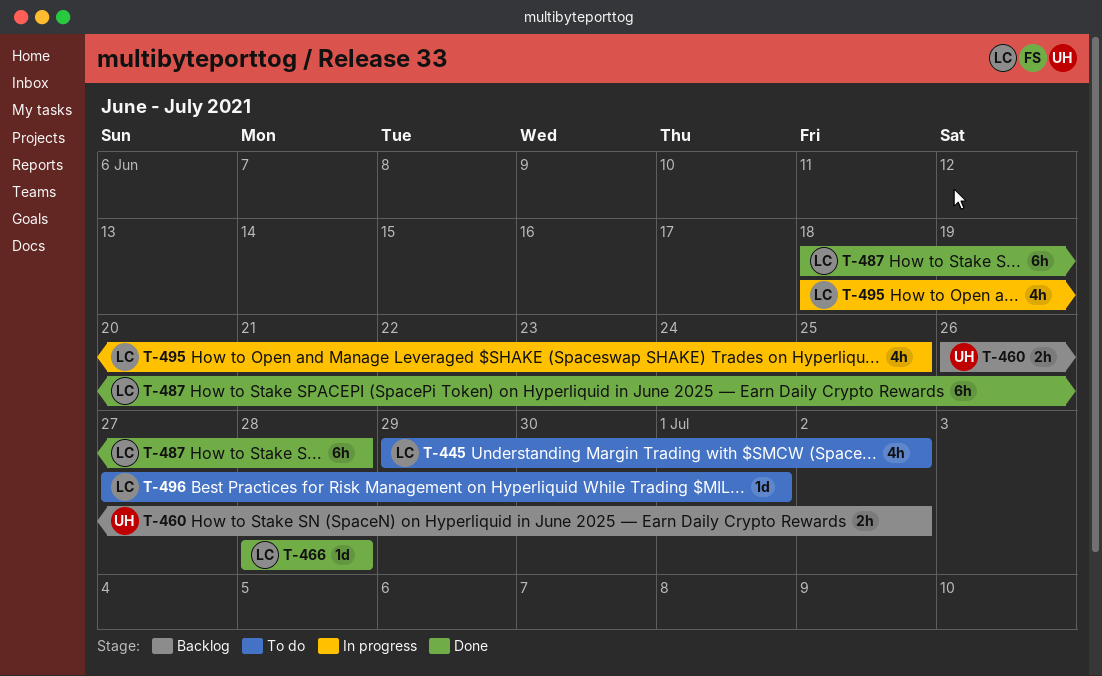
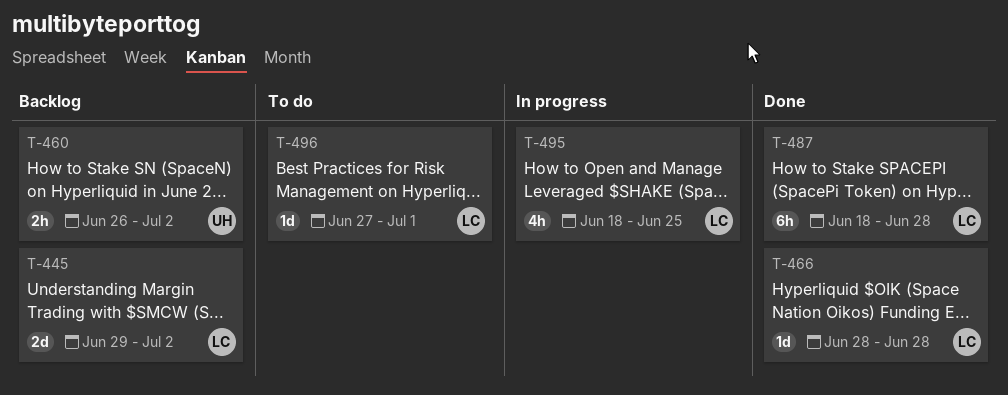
T-445, status: To do -> Backlog
T-445, estimate: 4h -> 2d

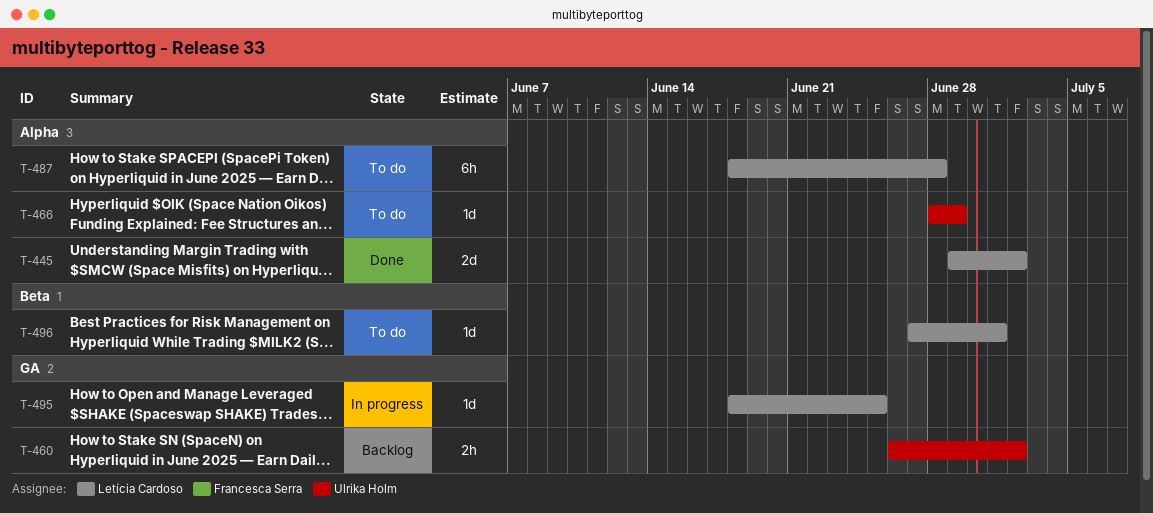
T-445, status: Backlog -> Done
T-466, status: Done -> To do
T-466, owner: Letícia Cardoso -> Ulrika Holm
T-466, due: Jun 28 -> Jun 29
T-487, status: Done -> To do
T-495, estimate: 4h -> 1d

